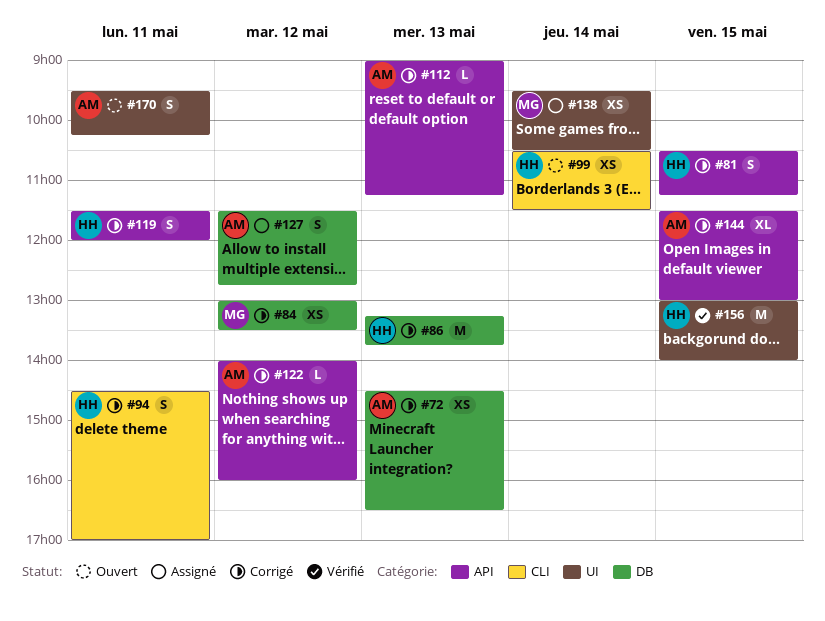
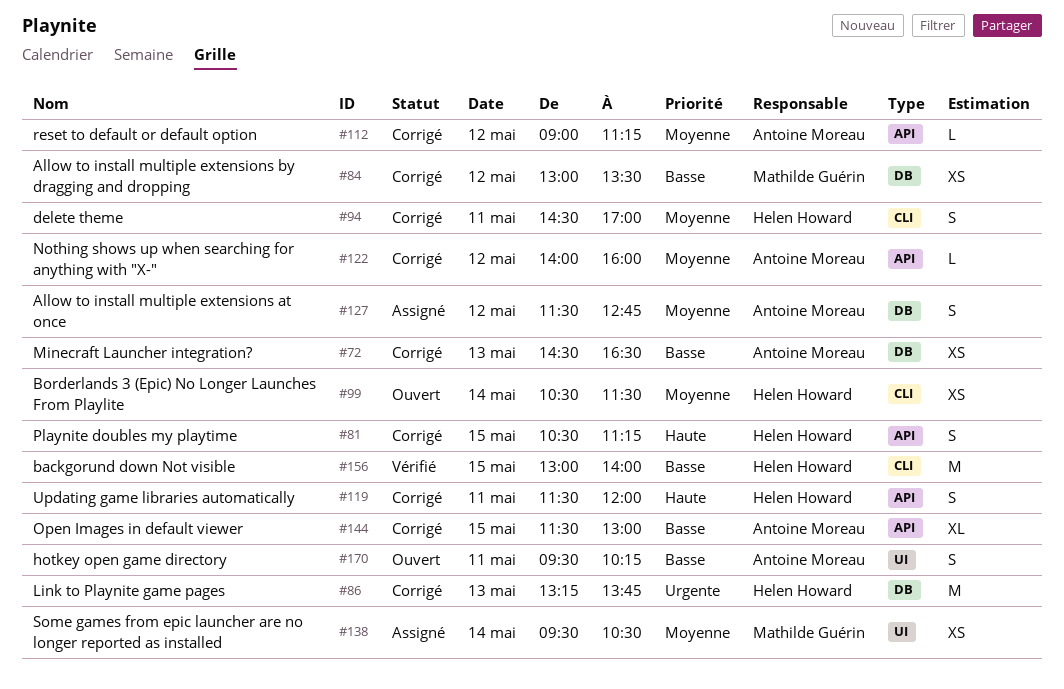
#112, day: May 13 -> May 12
#156, label: UI -> CLI

